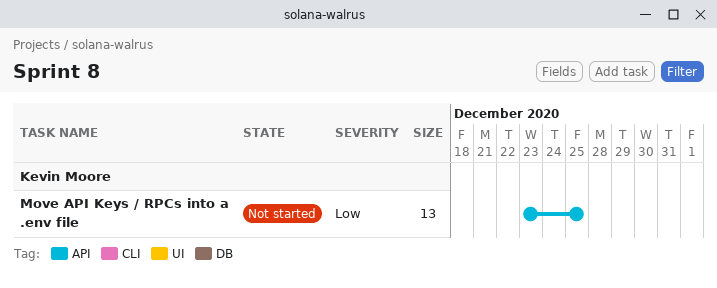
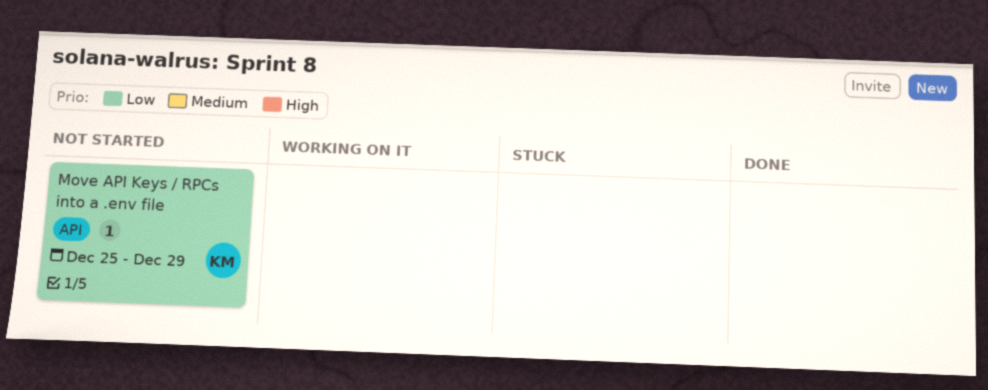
Move API Keys / RPCs into a .env file, estimate: 13 -> 1
Move API Keys / RPCs into a .env file, start: Dec 23 -> Dec 25
Move API Keys / RPCs into a .env file, due: Dec 25 -> Dec 29

